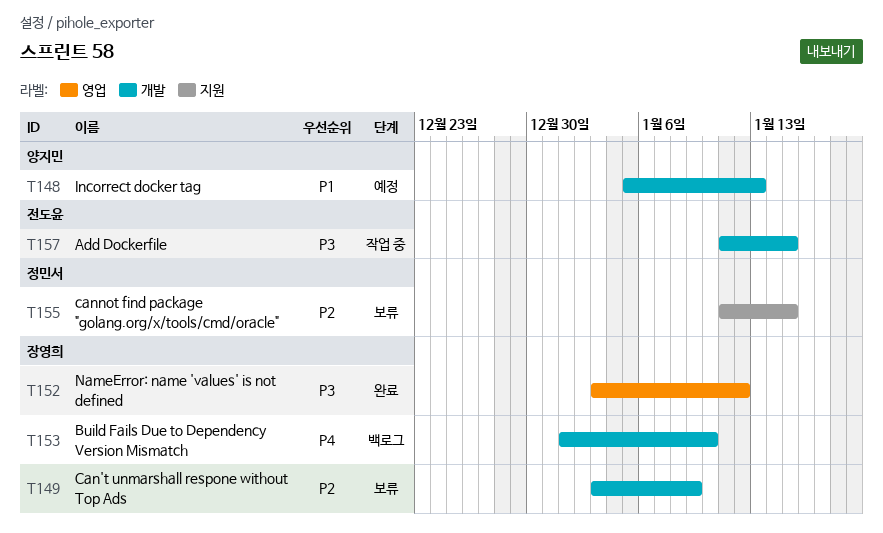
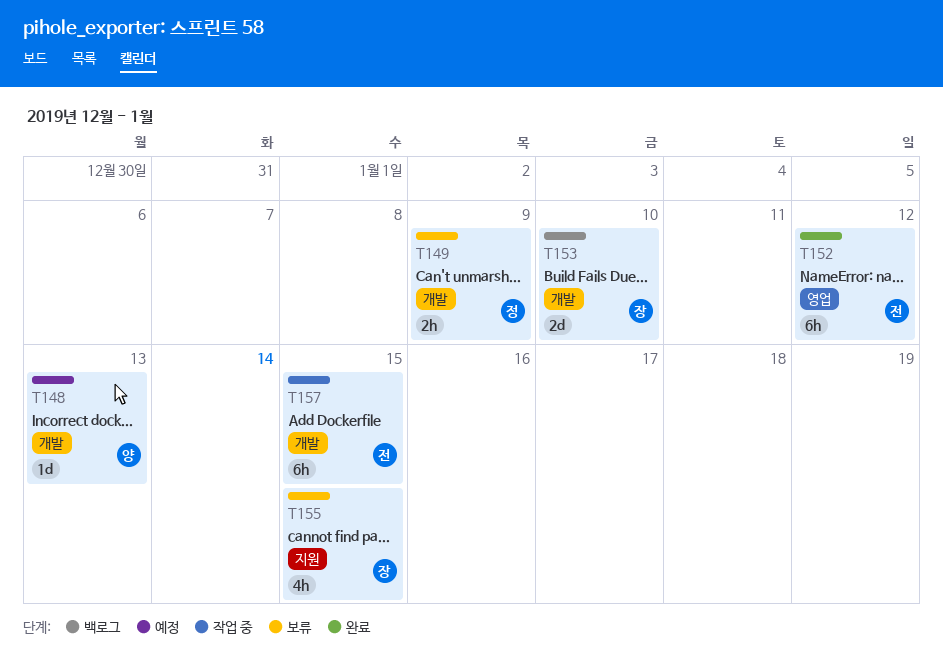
T149, owner: 장영희 -> 정민서
T152, owner: 장영희 -> 전도윤
T155, owner: 정민서 -> 장영희

